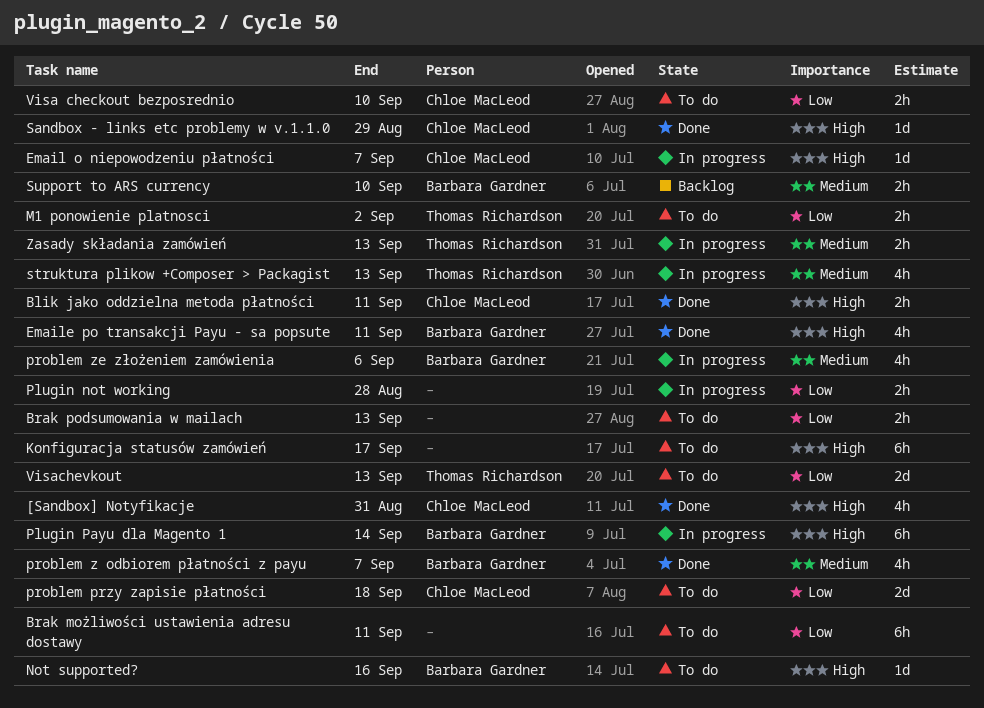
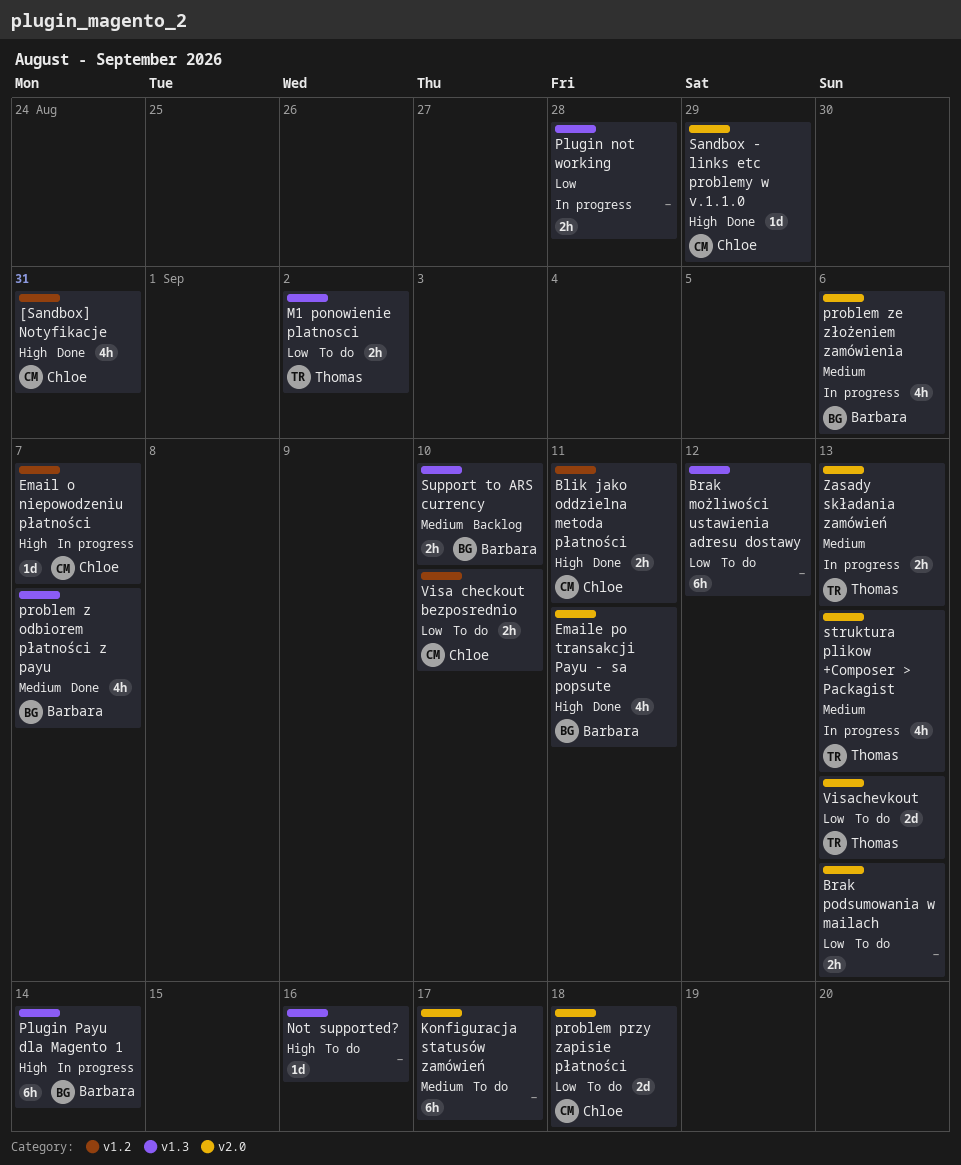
Brak możliwości ustawienia adresu dostawy, due: Sep 11 -> Sep 12
Konfiguracja statusów zamówień, priority: High -> Medium
Not supported?, owner: Barbara Gardner -> none

